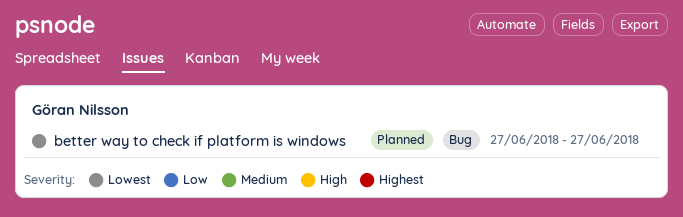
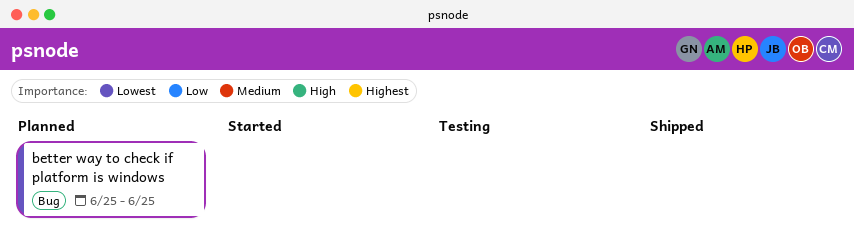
better way to check if platform is windows, start: Jun 27 -> Jun 25
better way to check if platform is windows, due: Jun 27 -> Jun 25

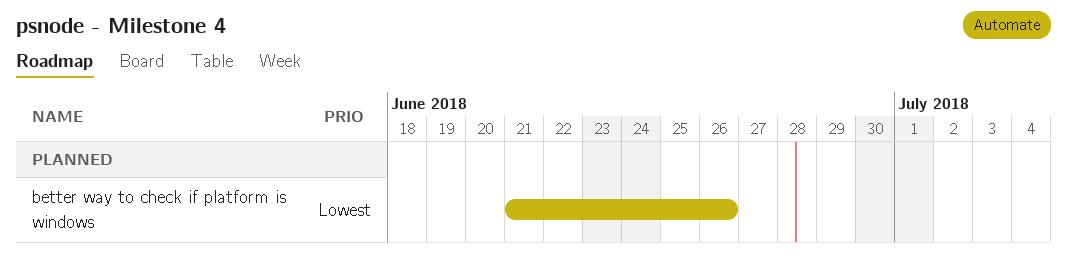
better way to check if platform is windows, start: Jun 25 -> Jun 21
better way to check if platform is windows, due: Jun 25 -> Jun 26

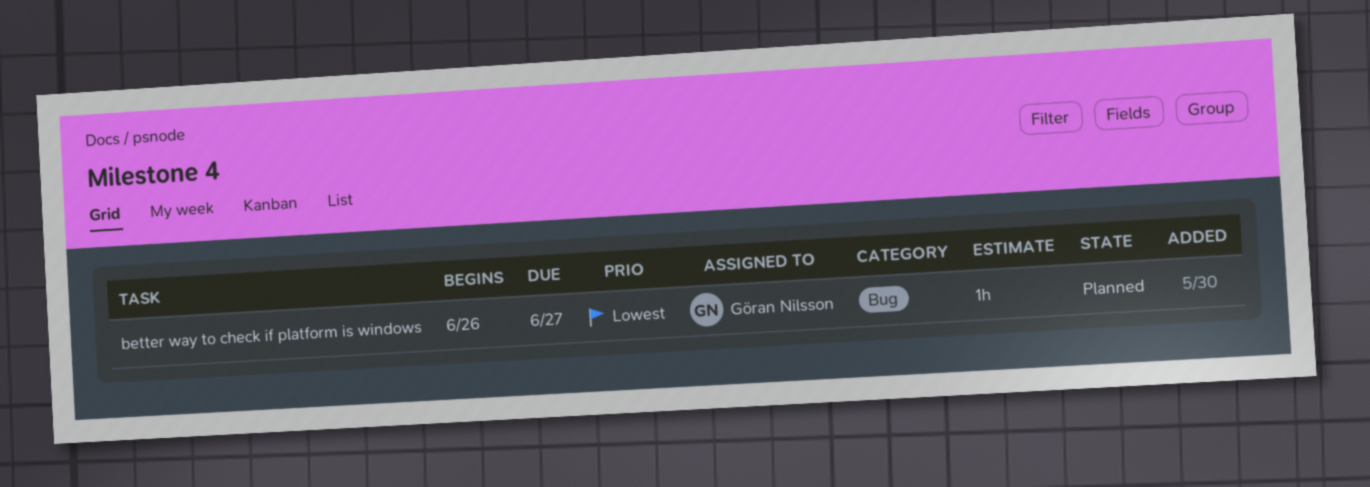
better way to check if platform is windows, start: Jun 21 -> Jun 26
better way to check if platform is windows, due: Jun 26 -> Jun 27

